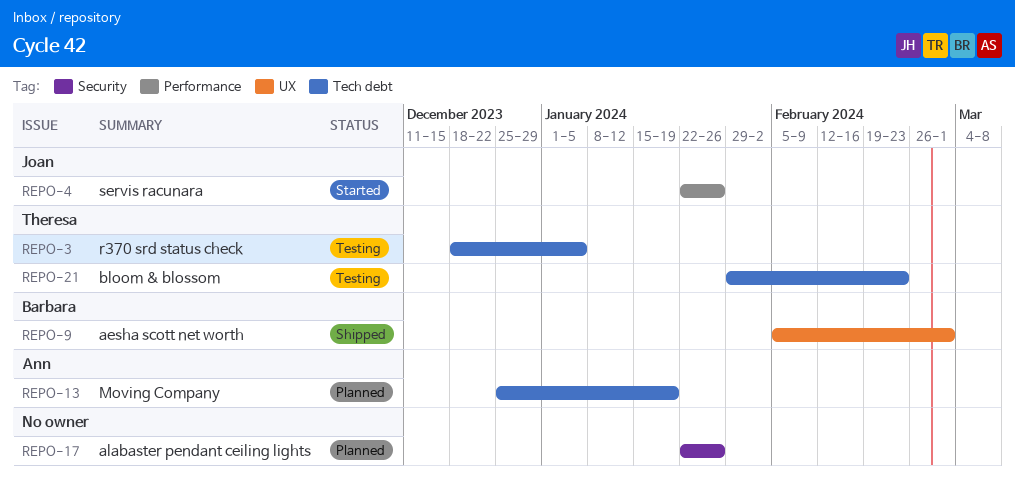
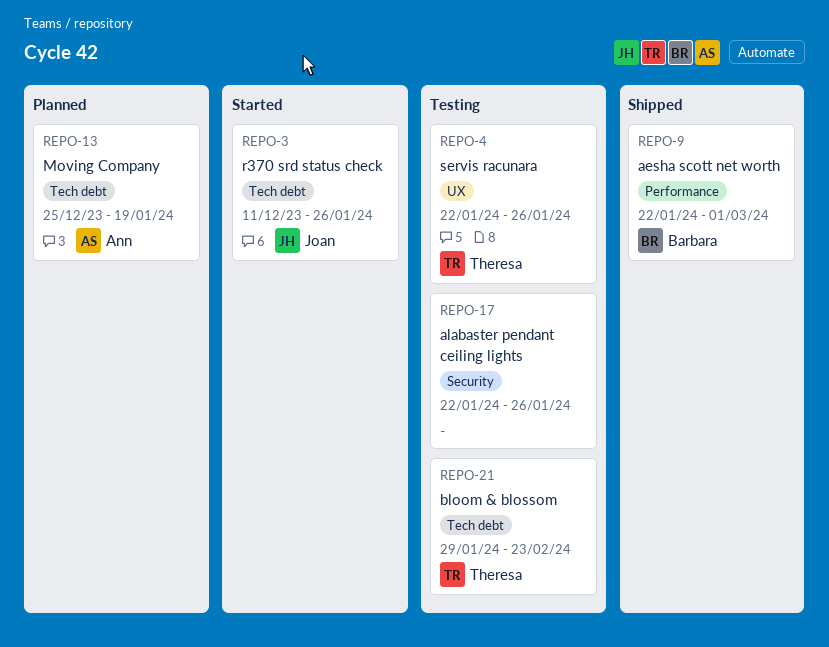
REPO-3, status: Testing -> Started
REPO-3, owner: Theresa -> Joan
REPO-3, start: Dec 18 -> Dec 11
REPO-3, due: Jan 5 -> Jan 26
REPO-4, status: Started -> Testing
REPO-4, owner: Joan -> Theresa
REPO-4, label: Performance -> UX
REPO-9, label: UX -> Performance
REPO-9, start: Feb 5 -> Jan 22
REPO-17, status: Planned -> Testing

